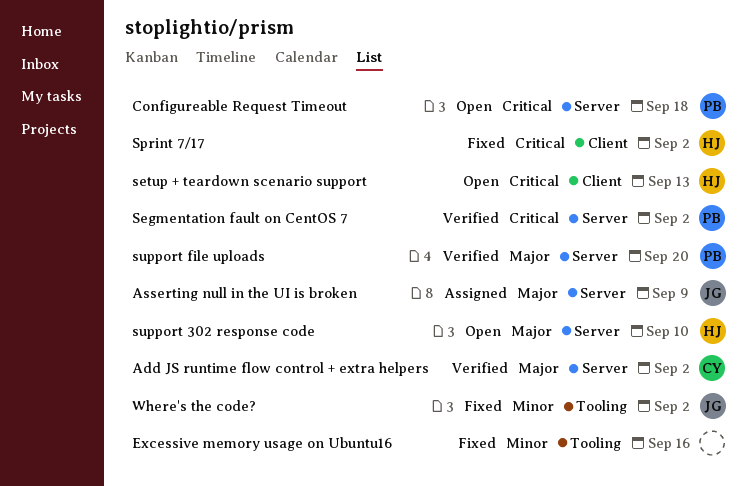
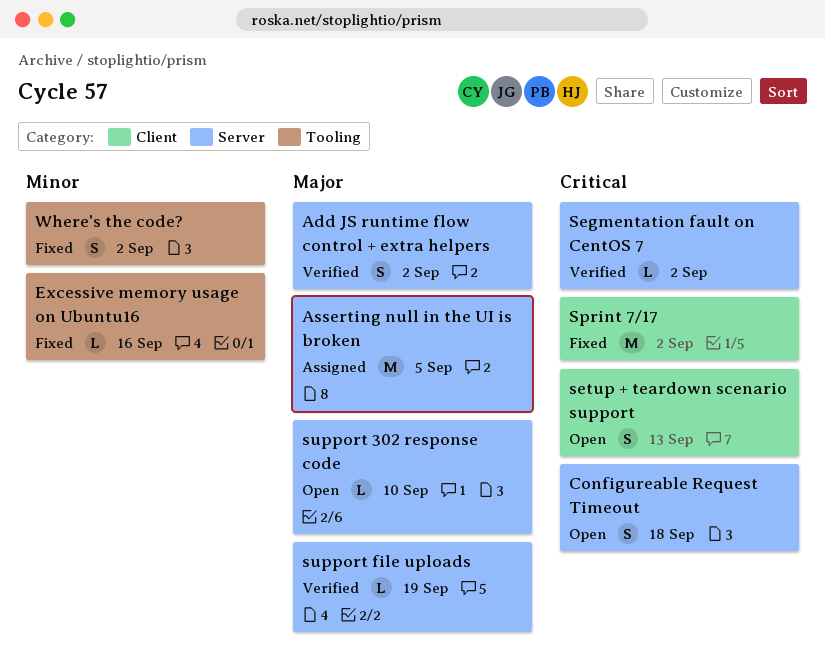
Asserting null in the UI is broken, due: Sep 9 -> Sep 5
support file uploads, due: Sep 20 -> Sep 19

